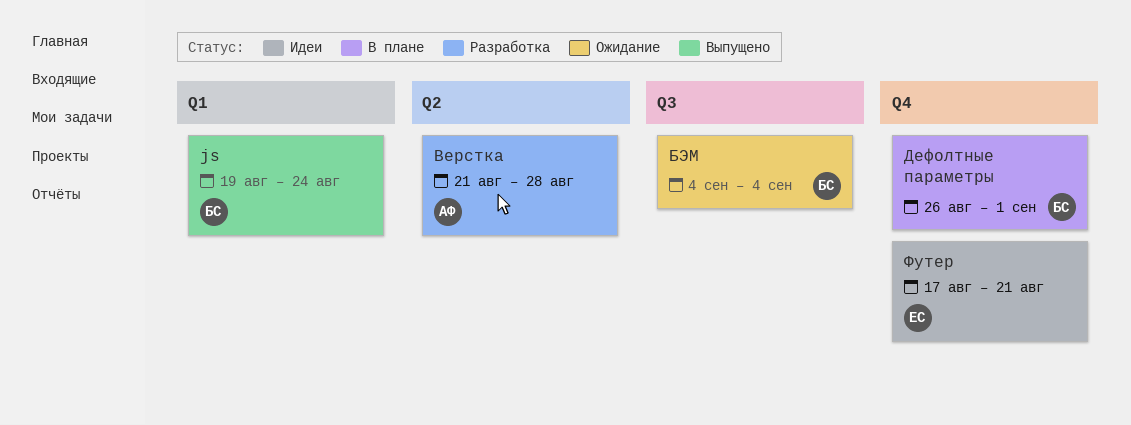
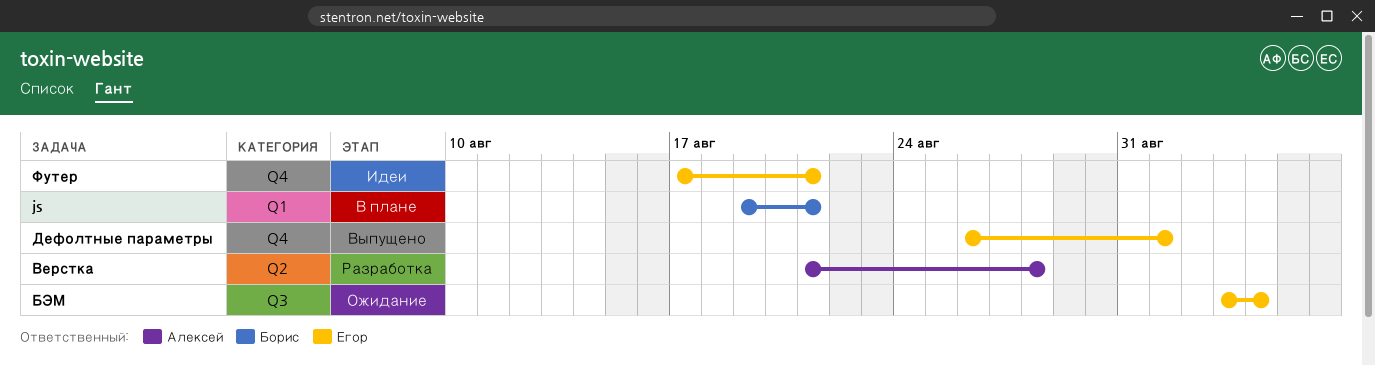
js, status: Выпущено -> В плане
js, due: Aug 24 -> Aug 21
БЭМ, owner: Борис -> Егор
БЭМ, start: Sep 4 -> Sep 3
Дефолтные параметры, status: В плане -> Выпущено
Дефолтные параметры, owner: Борис -> Егор

